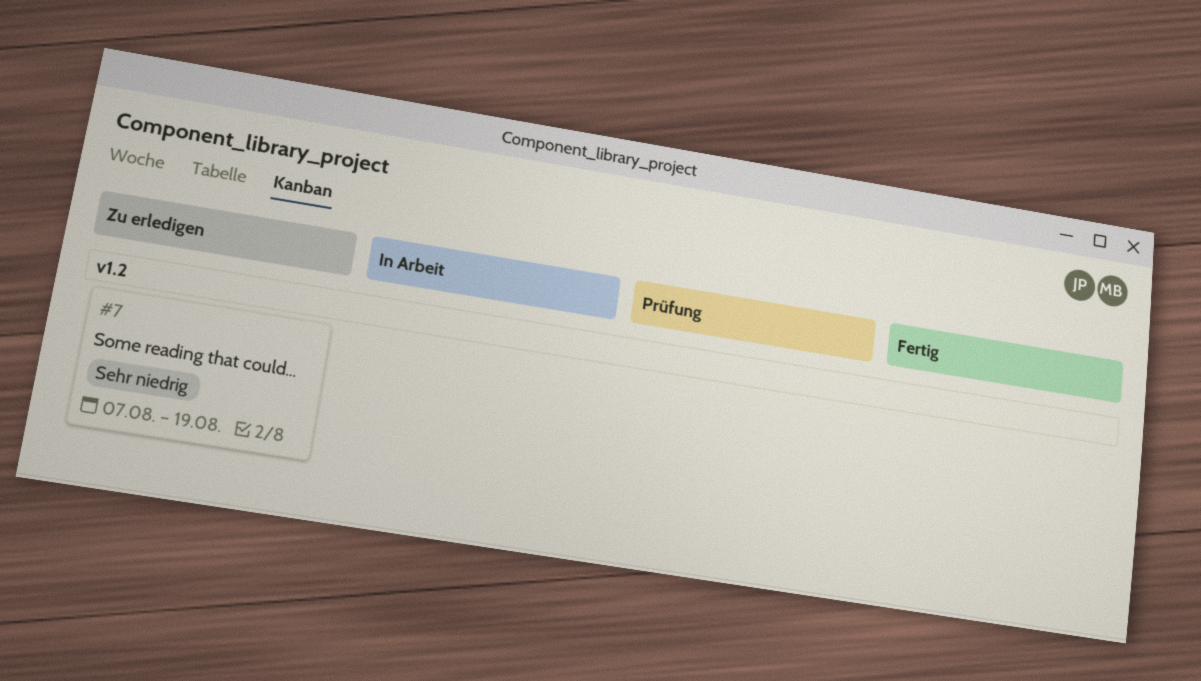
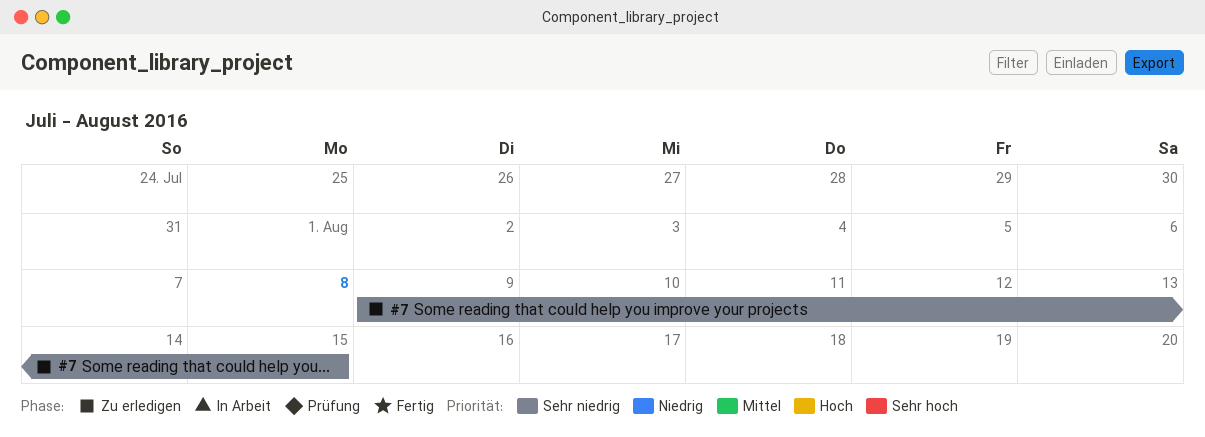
#7, start: Aug 7 -> Aug 9
#7, due: Aug 19 -> Aug 15

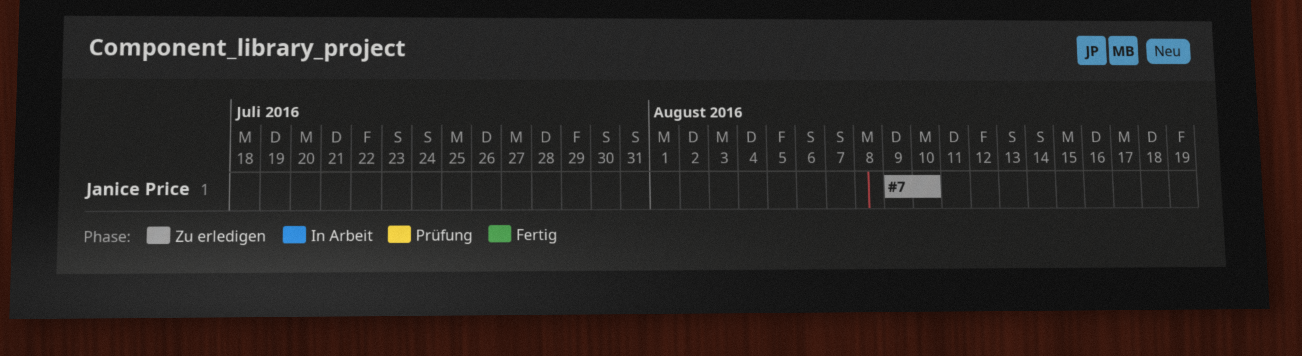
#7, due: Aug 15 -> Aug 10

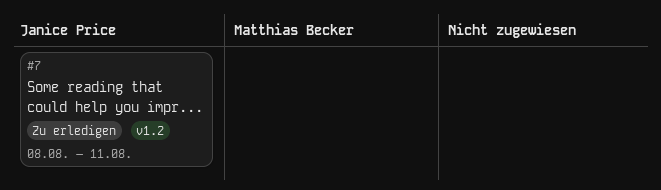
#7, start: Aug 9 -> Aug 8
#7, due: Aug 10 -> Aug 11

